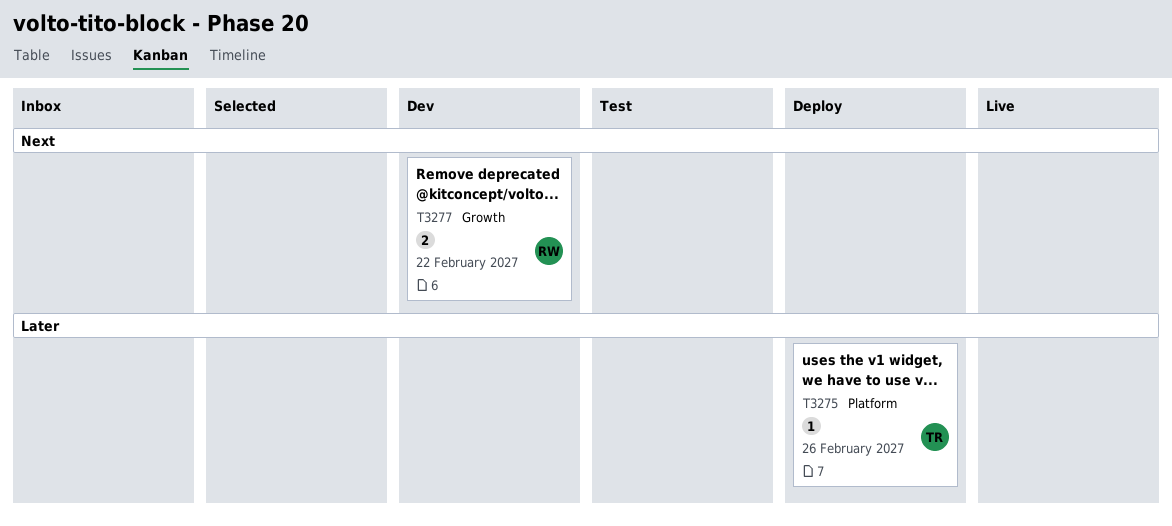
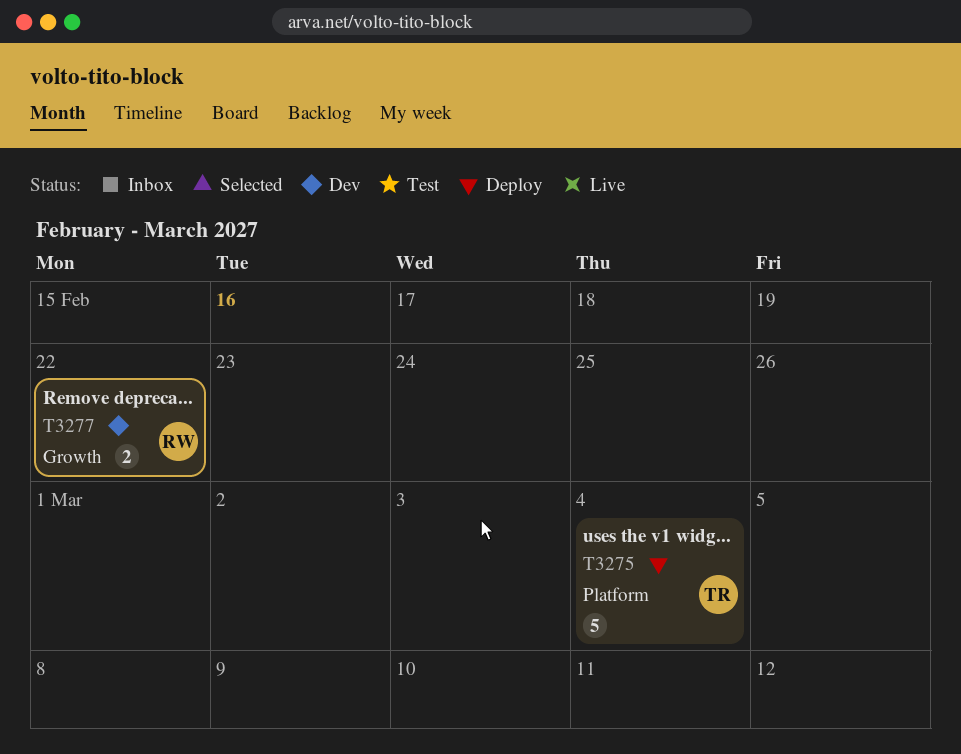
T3275, estimate: 1 -> 5
T3275, due: Feb 26 -> Mar 4

